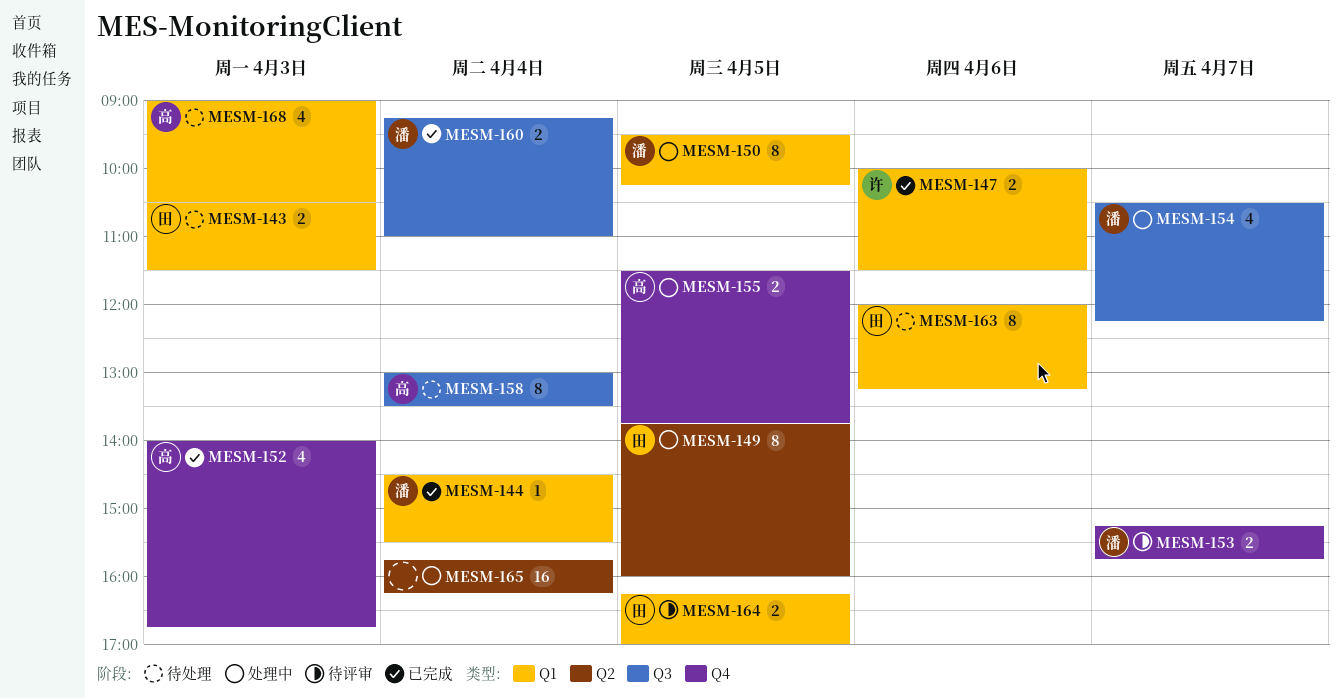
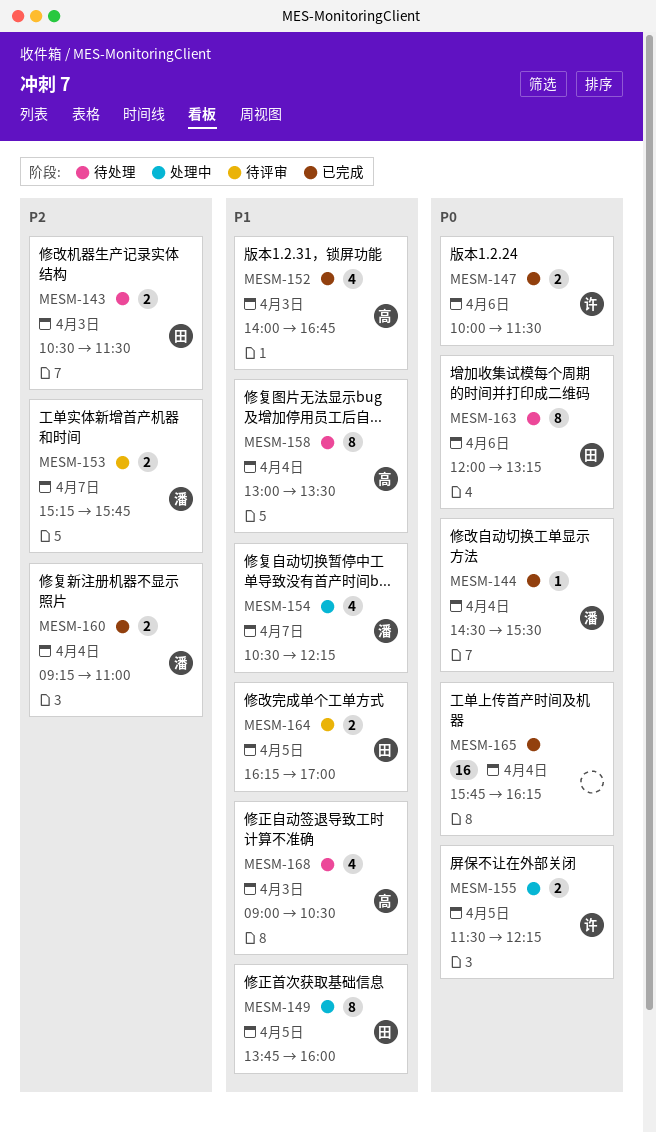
MESM-150: present -> none
MESM-155, owner: 高 -> 许
MESM-155, ends: 13:45 -> 12:15
MESM-165, status: 处理中 -> 已完成

